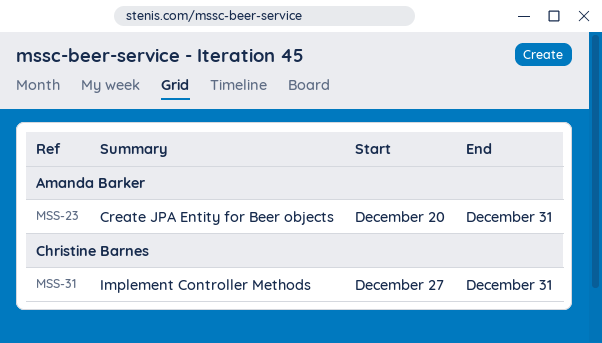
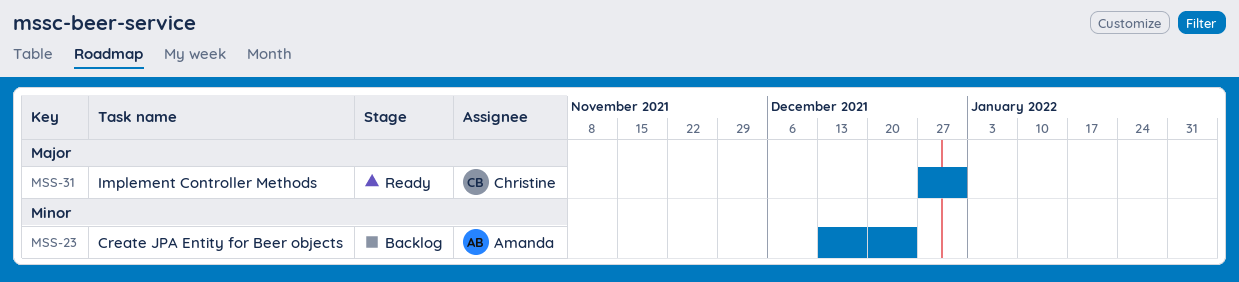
MSS-23, start: Dec 20 -> Dec 13
MSS-23, due: Dec 31 -> Dec 24

